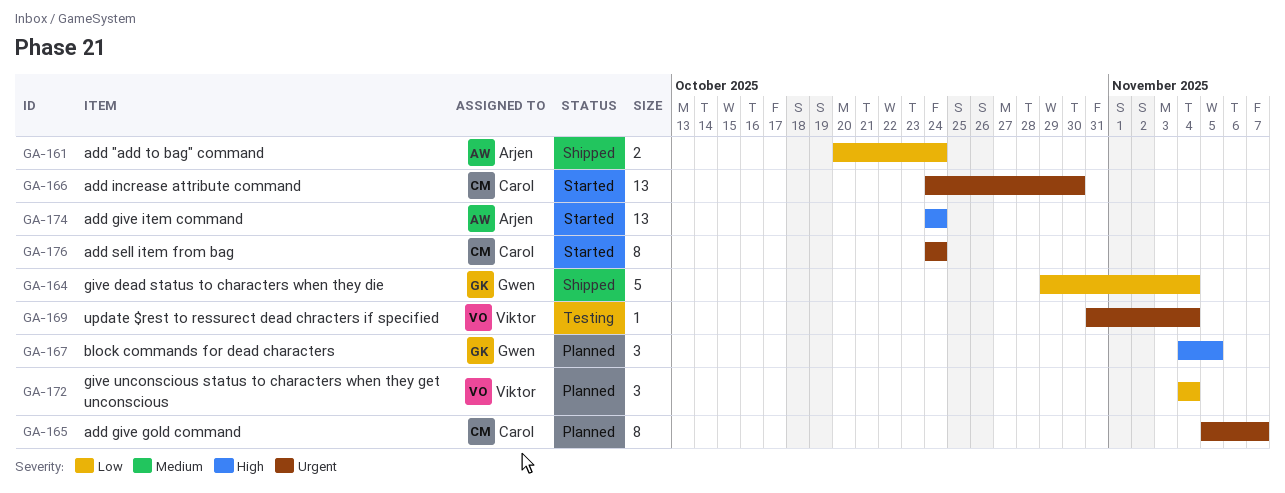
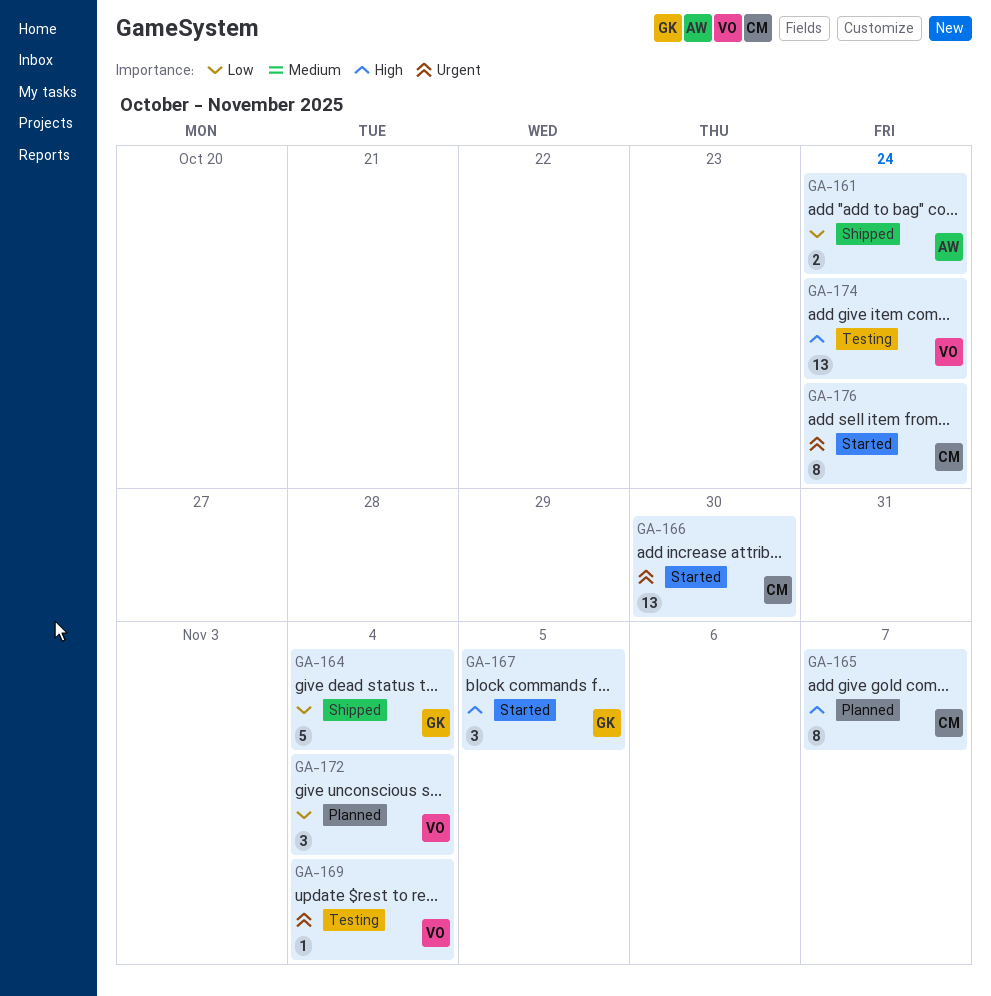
GA-165, priority: Urgent -> High
GA-167, status: Planned -> Started
GA-174, status: Started -> Testing
GA-174, owner: Arjen -> Viktor

